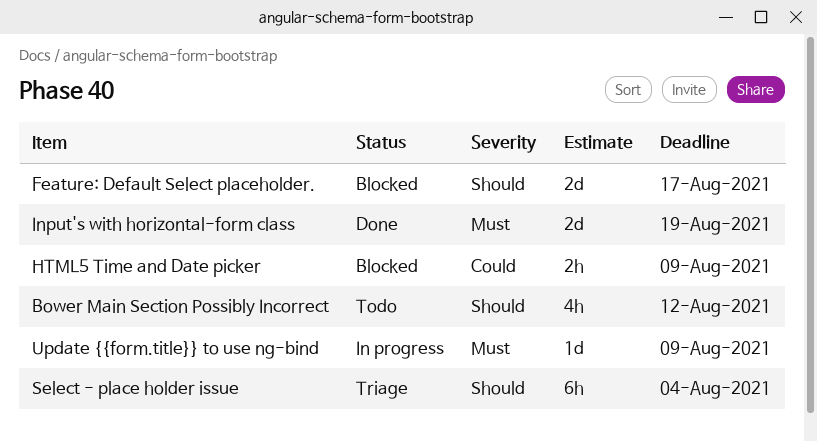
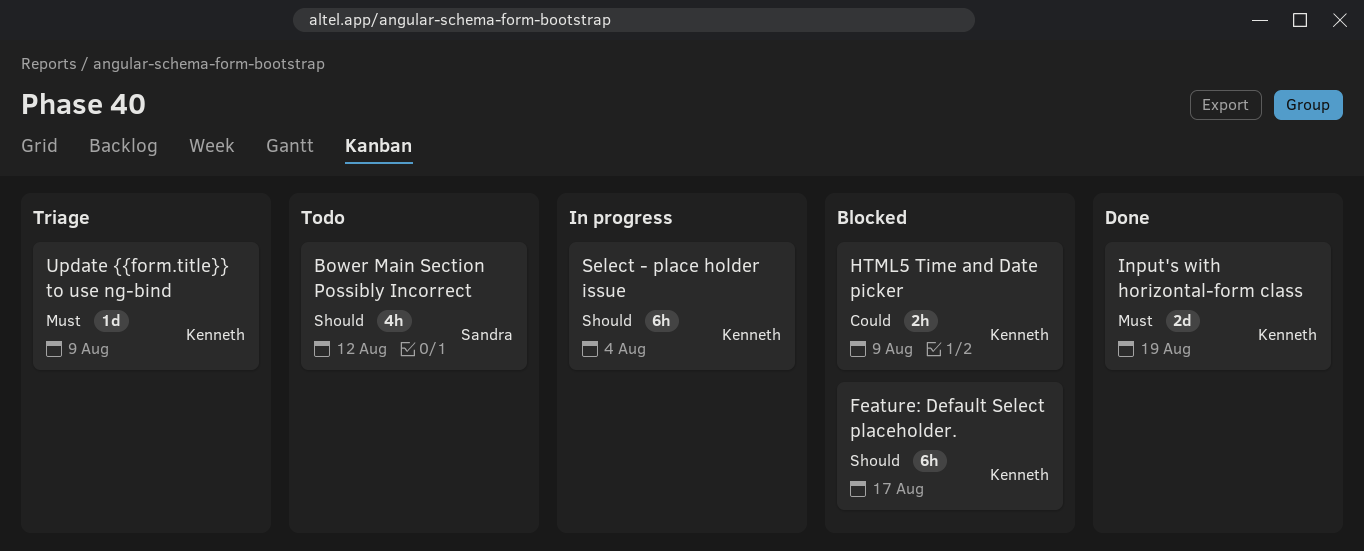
Feature: Default Select placeholder., estimate: 2d -> 6h
Select - place holder issue, status: Triage -> In progress
Update {{form.title}} to use ng-bind, status: In progress -> Triage

